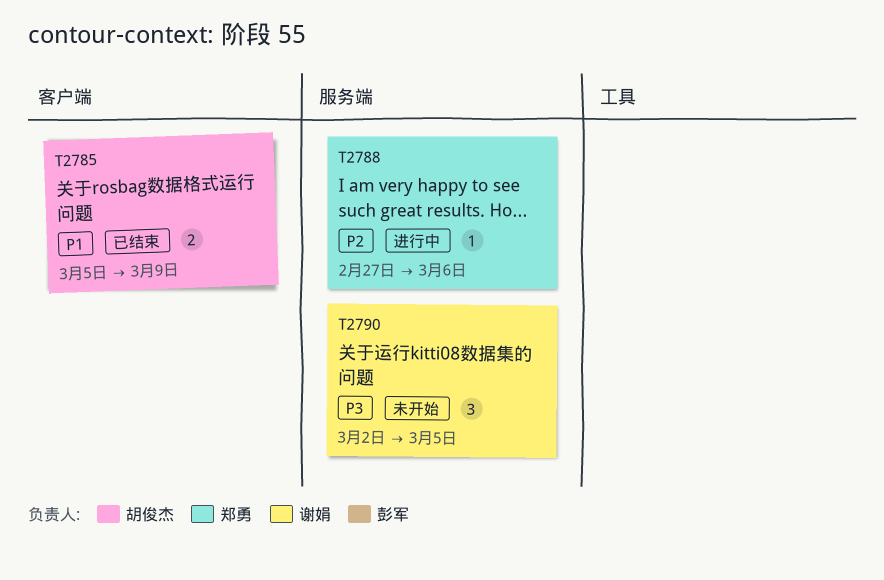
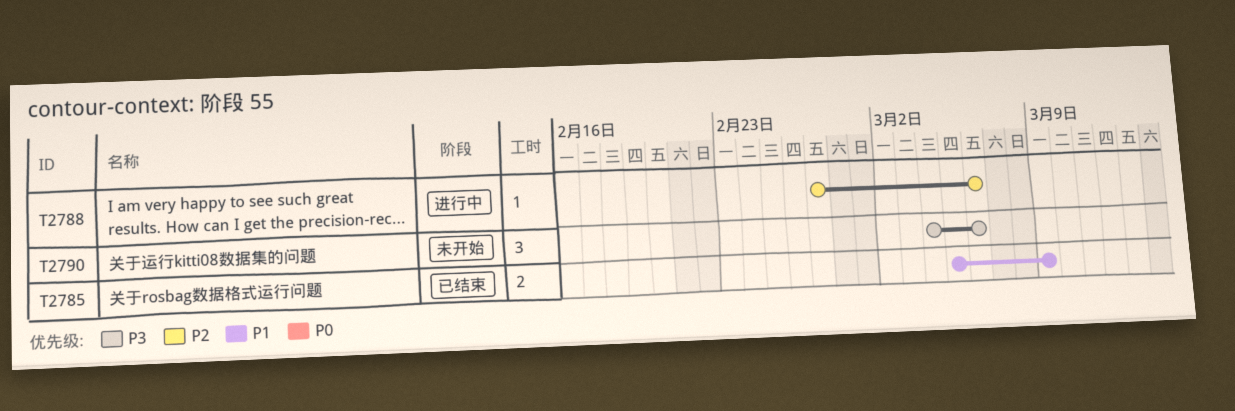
T2790, start: Mar 2 -> Mar 4
T2790, due: Mar 5 -> Mar 6

